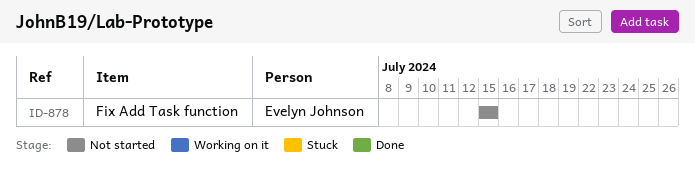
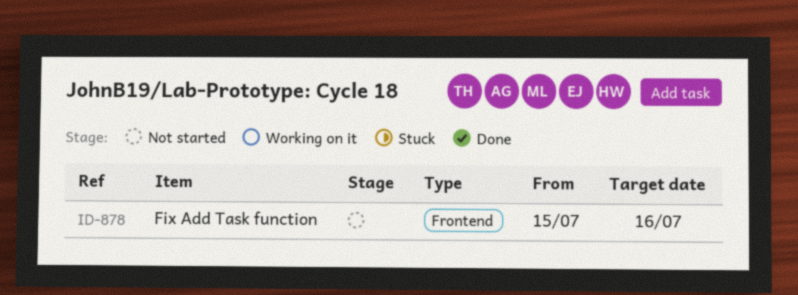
ID-878, due: Jul 15 -> Jul 16

